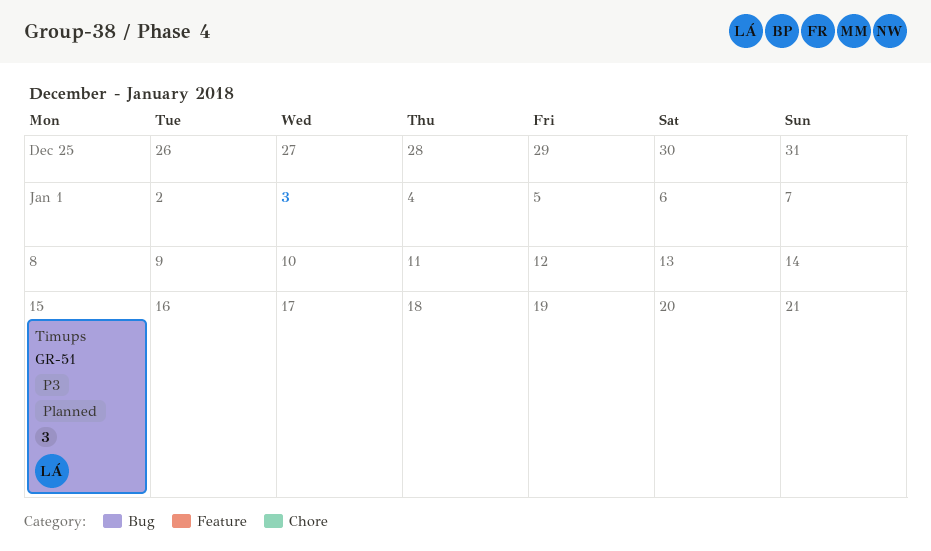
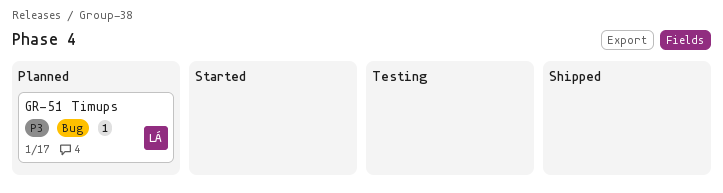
GR-51, estimate: 3 -> 1
GR-51, due: Jan 15 -> Jan 17

